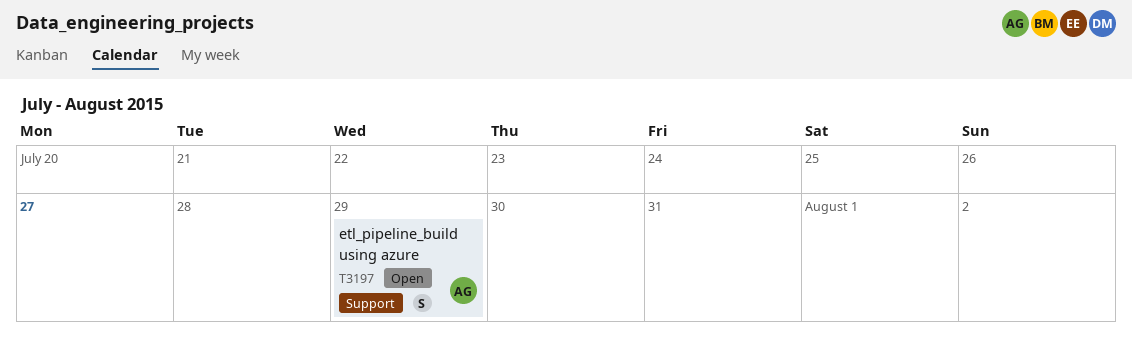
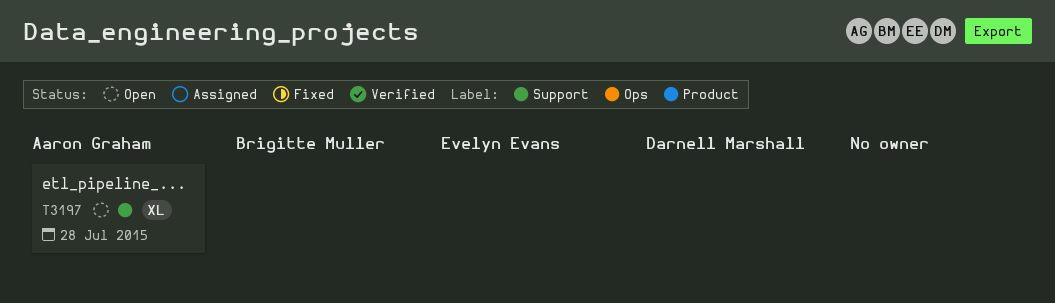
T3197, estimate: S -> XL
T3197, due: Jul 29 -> Jul 28

